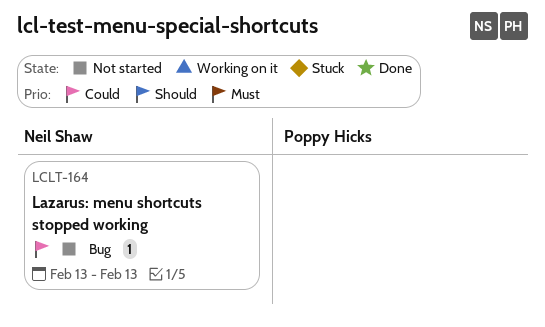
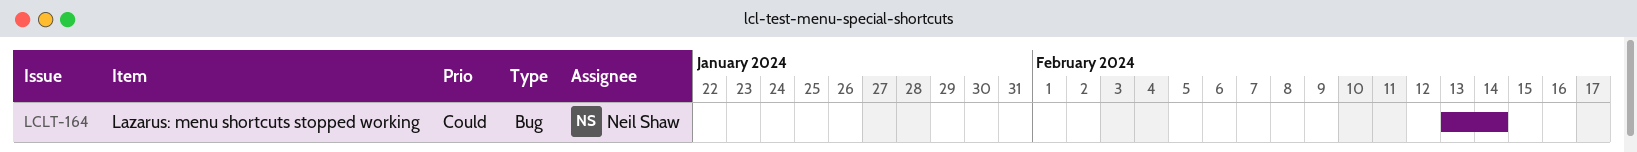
LCLT-164, due: Feb 13 -> Feb 14

